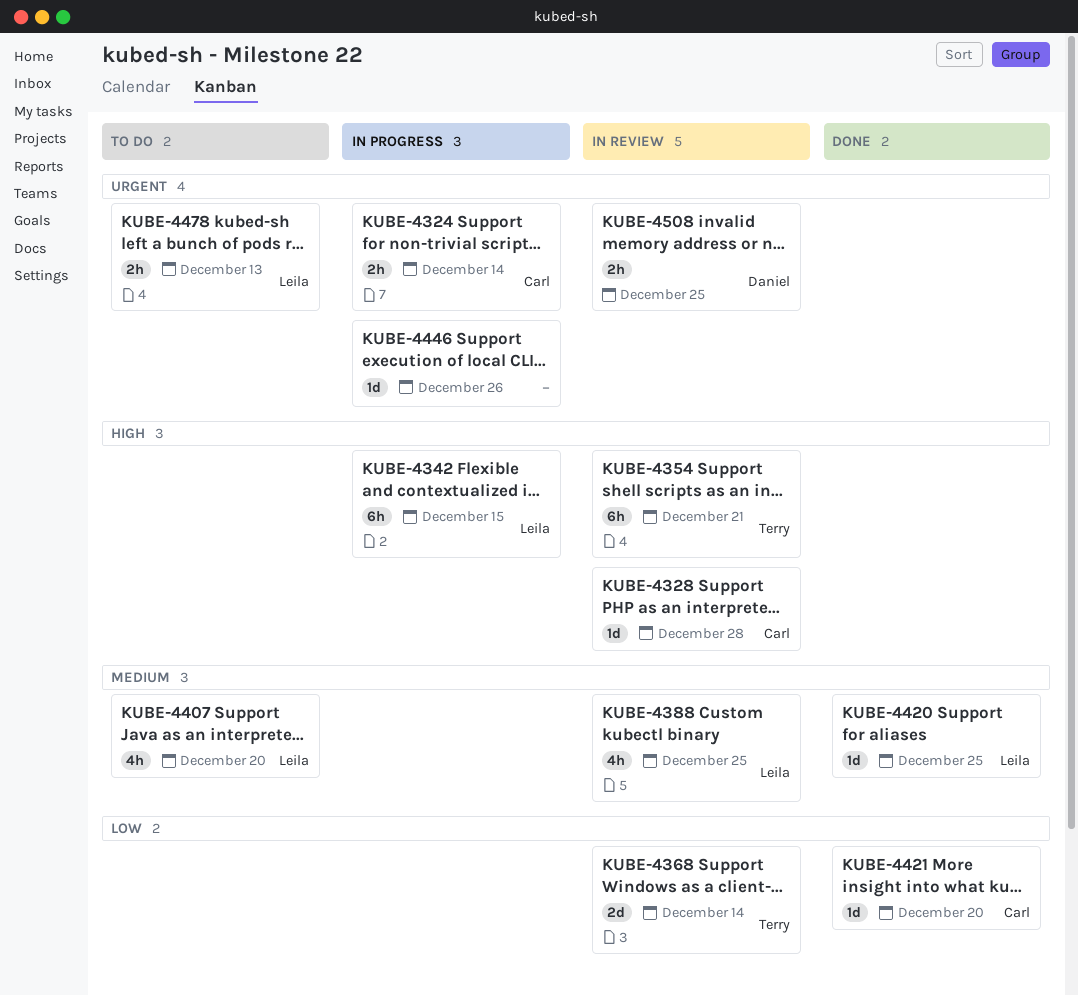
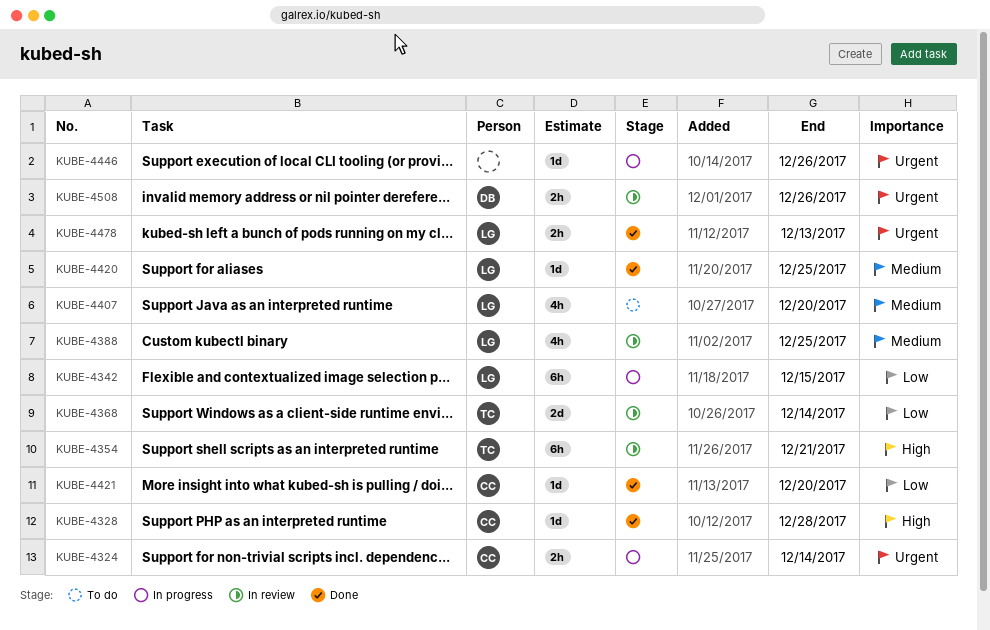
KUBE-4328, status: In review -> Done
KUBE-4342, priority: High -> Low
KUBE-4478, status: To do -> Done
KUBE-4508, due: Dec 25 -> Dec 26

